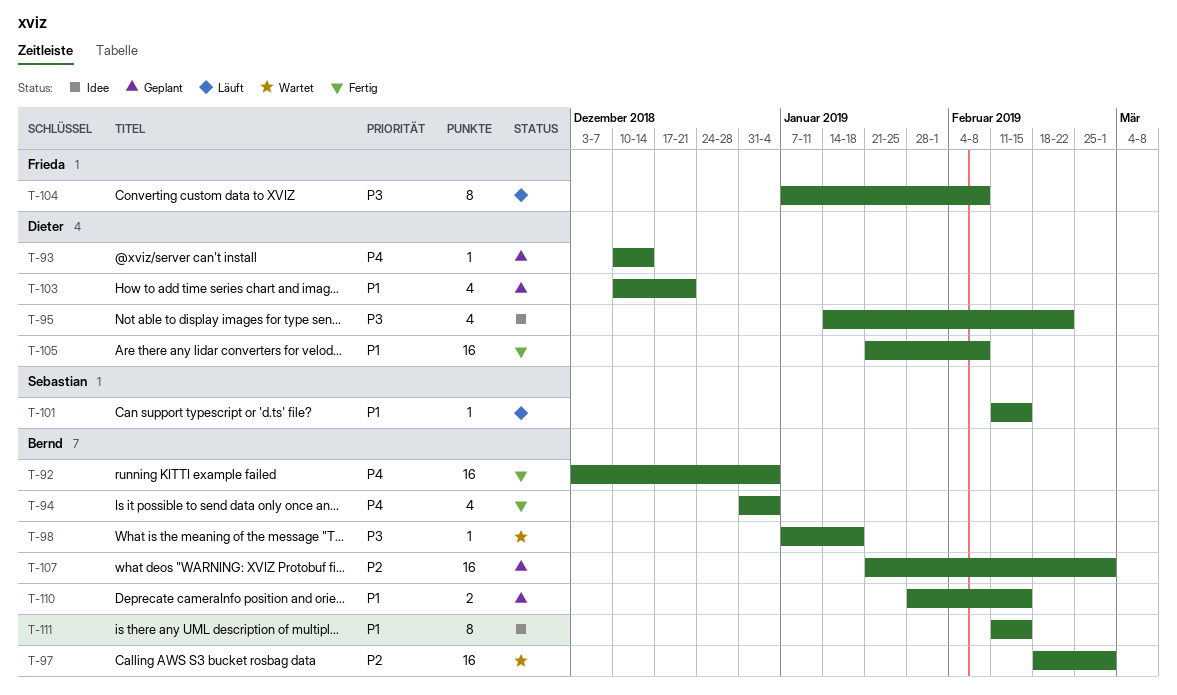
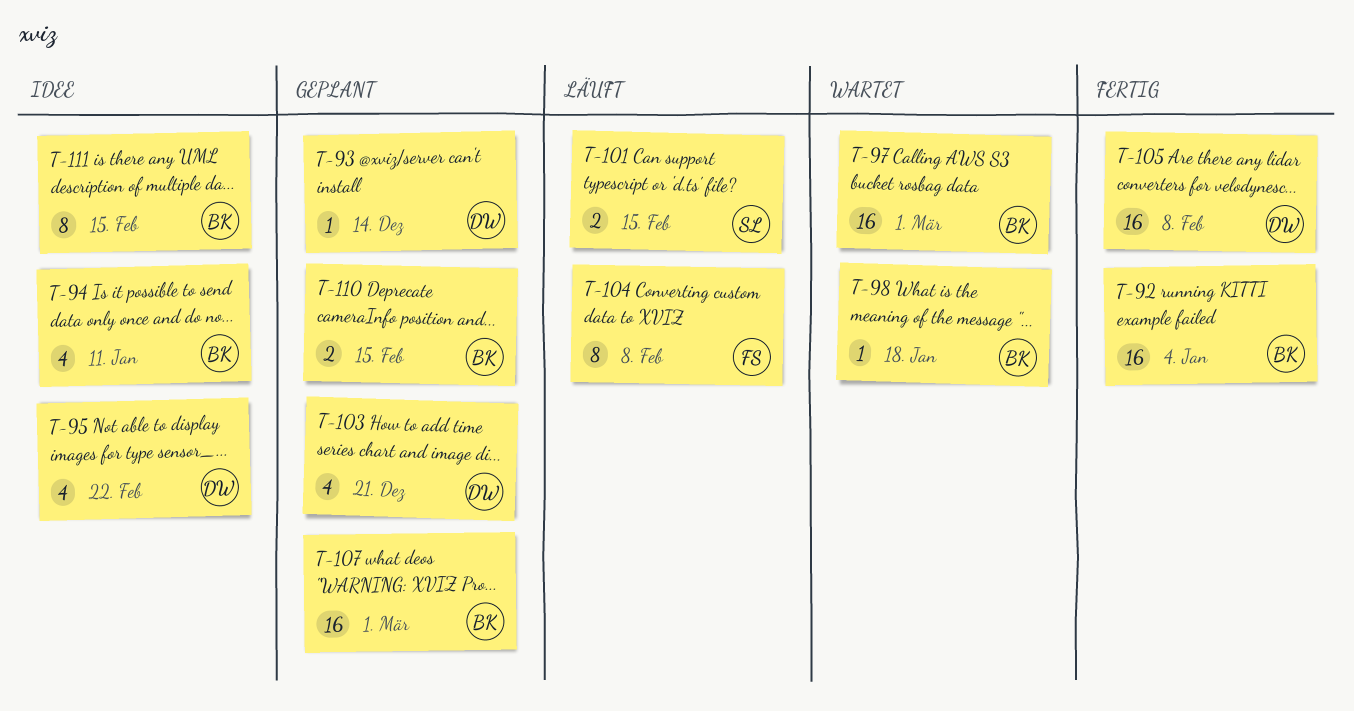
T-94, status: Fertig -> Idee
T-94, due: Jan 4 -> Jan 11
T-101, estimate: 1 -> 2

